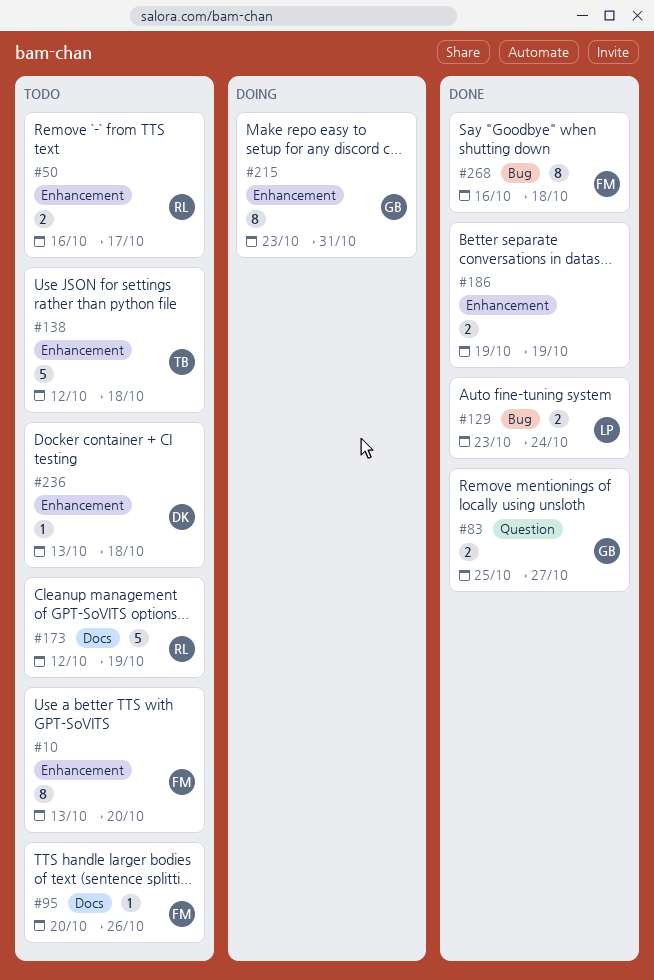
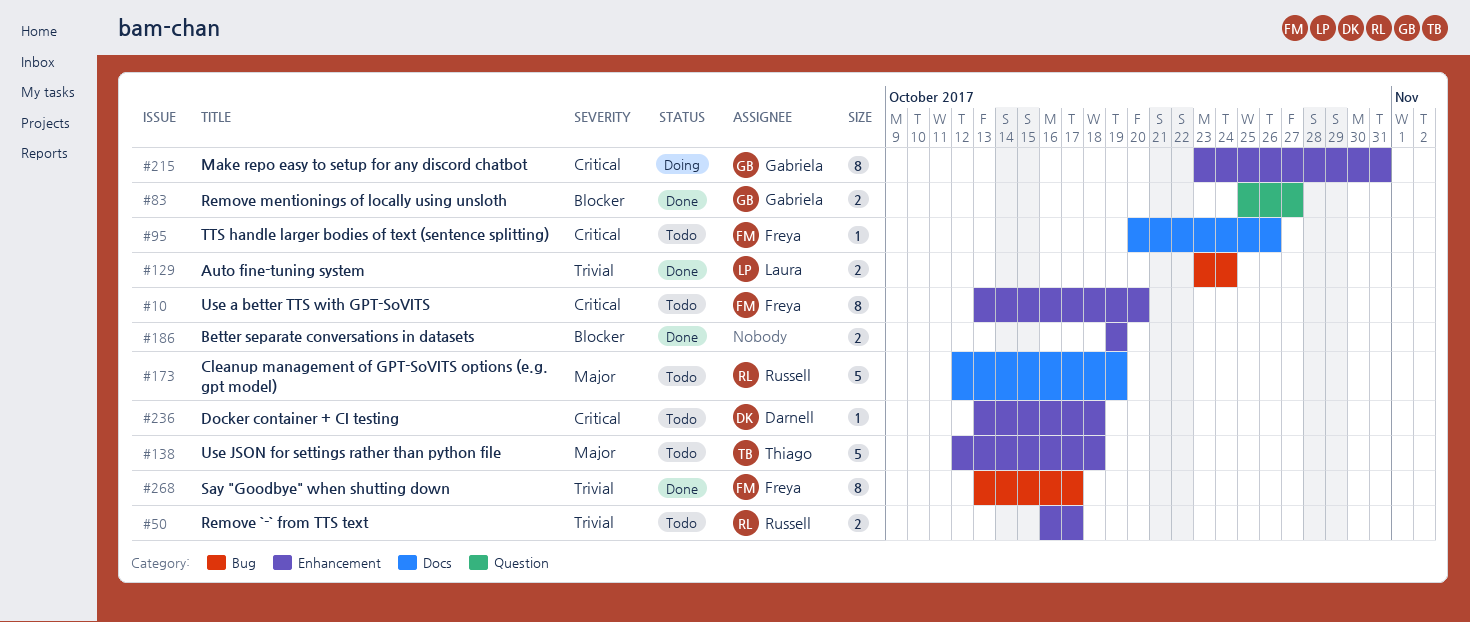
#268, start: Oct 16 -> Oct 13
#268, due: Oct 18 -> Oct 17

